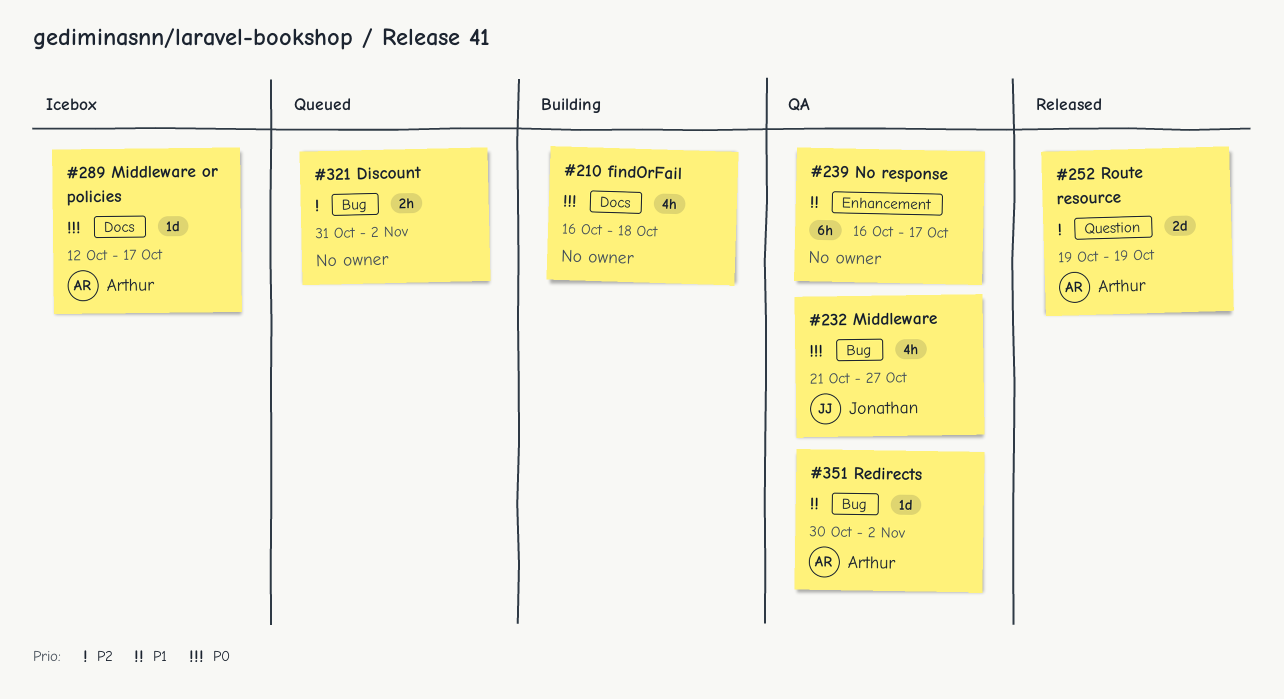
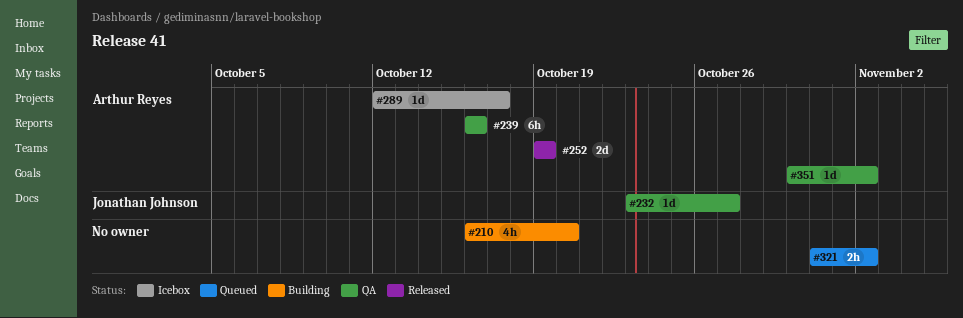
#210, due: Oct 18 -> Oct 20
#232, estimate: 4h -> 1d
#232, start: Oct 21 -> Oct 23
#239, owner: none -> Arthur Reyes
#239, due: Oct 17 -> Oct 16

